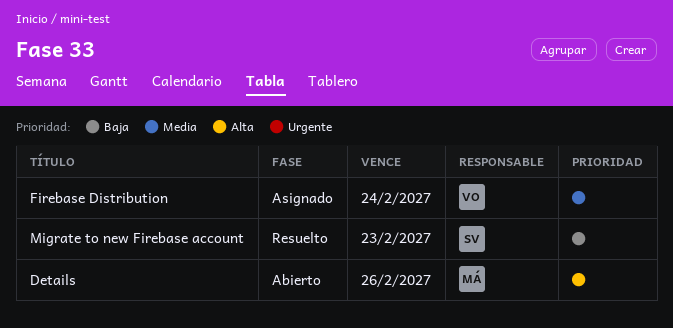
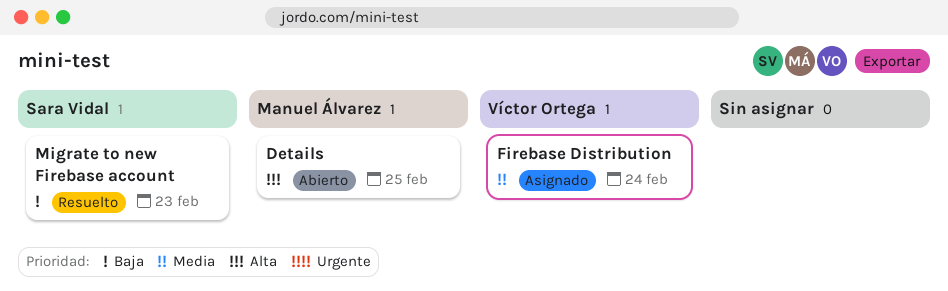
Details, due: Feb 26 -> Feb 25

